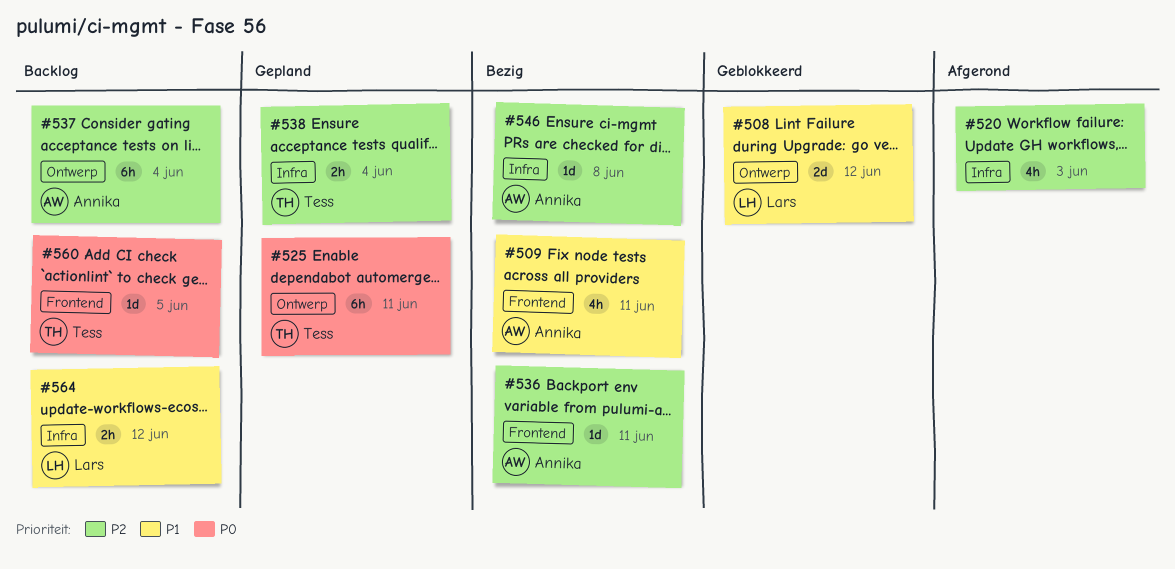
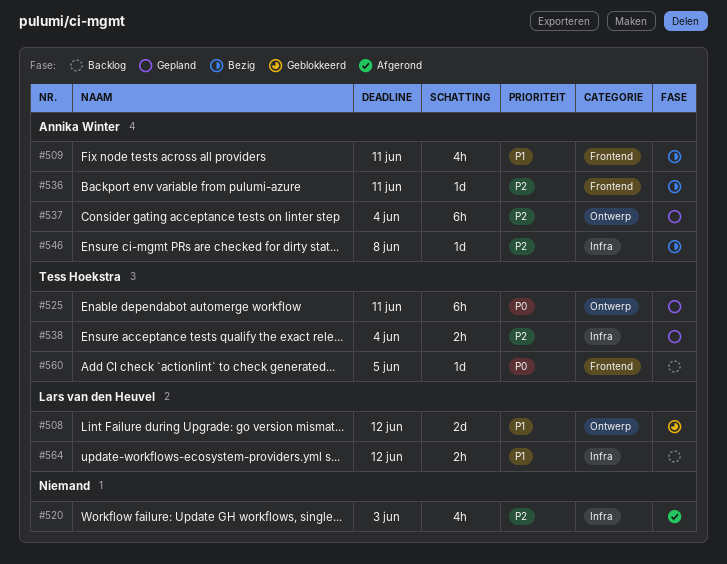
#537, status: Backlog -> Gepland

